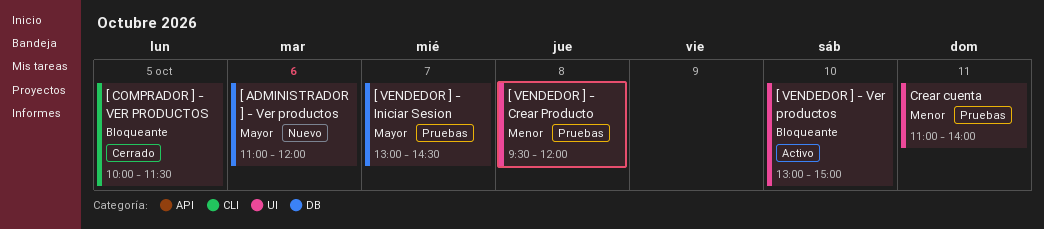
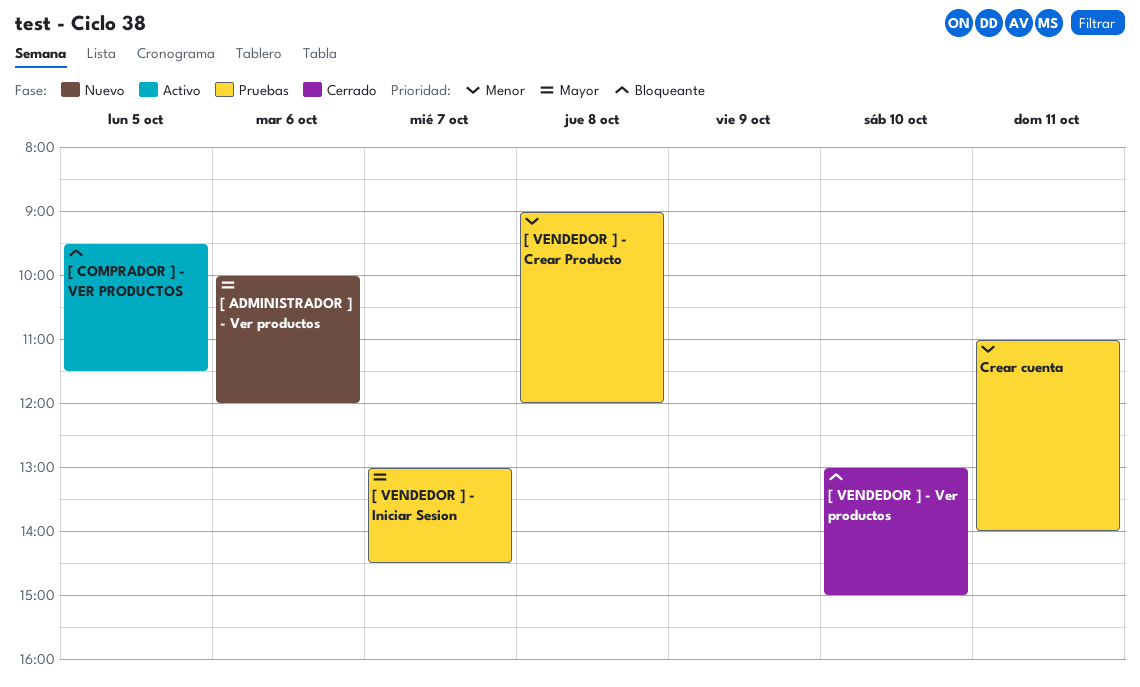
[ ADMINISTRADOR ] - Ver productos, begins: 11:00 -> 10:00
[ COMPRADOR ] - VER PRODUCTOS, status: Cerrado -> Activo
[ COMPRADOR ] - VER PRODUCTOS, begins: 10:00 -> 09:30
[ VENDEDOR ] - Crear Producto, begins: 09:30 -> 09:00
[ VENDEDOR ] - Ver productos, status: Activo -> Cerrado

